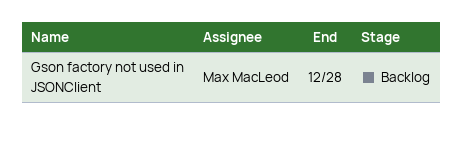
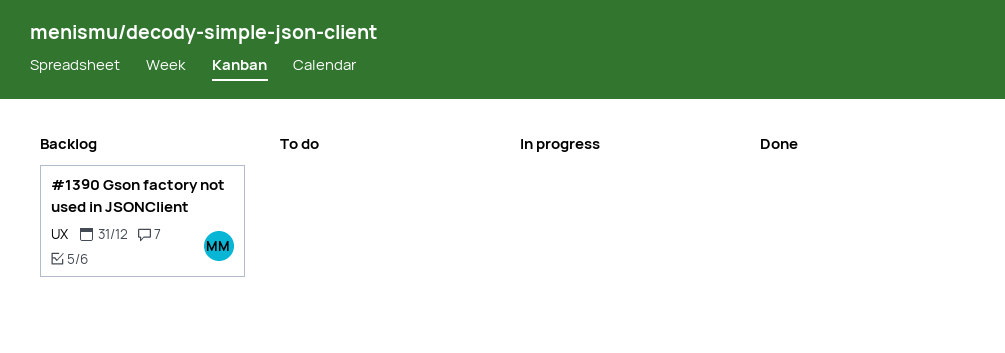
Gson factory not used in JSONClient, due: Dec 28 -> Dec 31

